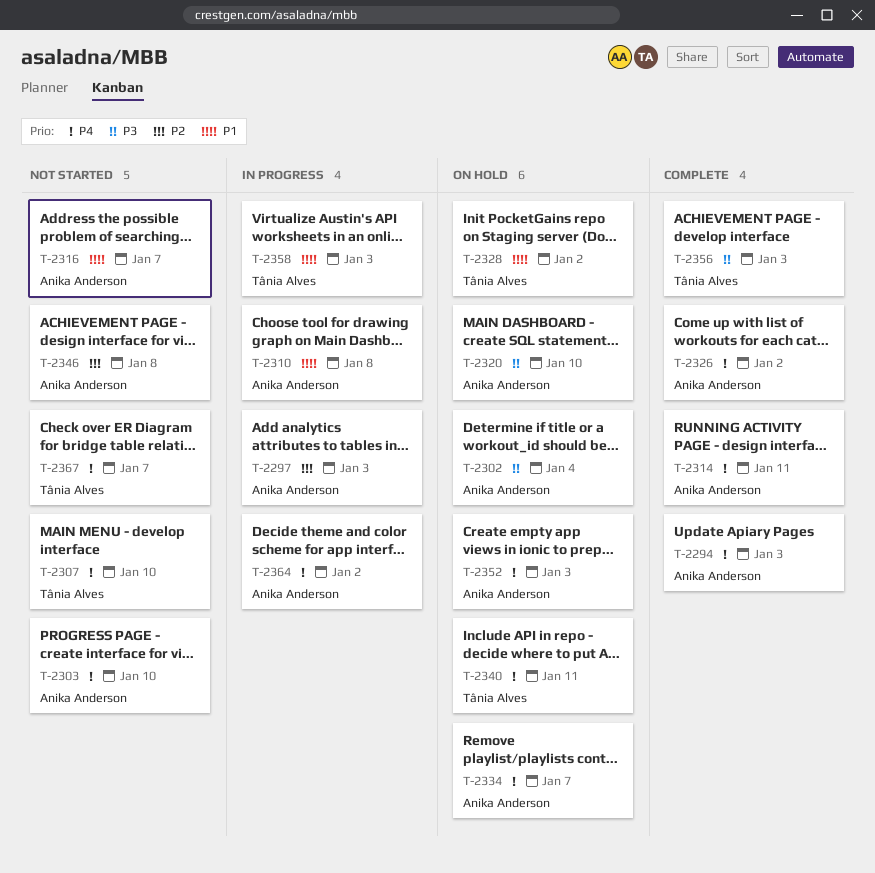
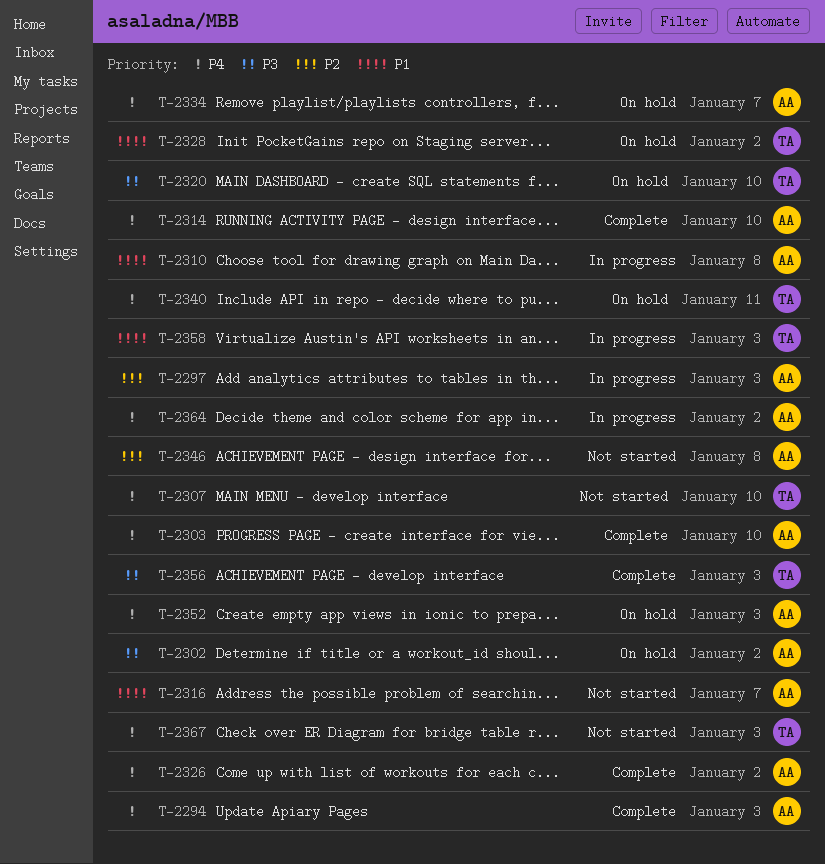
T-2302, due: Jan 4 -> Jan 2
T-2303, status: Not started -> Complete
T-2314, due: Jan 11 -> Jan 10
T-2320, owner: Anika Anderson -> Tânia Alves
T-2367, due: Jan 7 -> Jan 3

